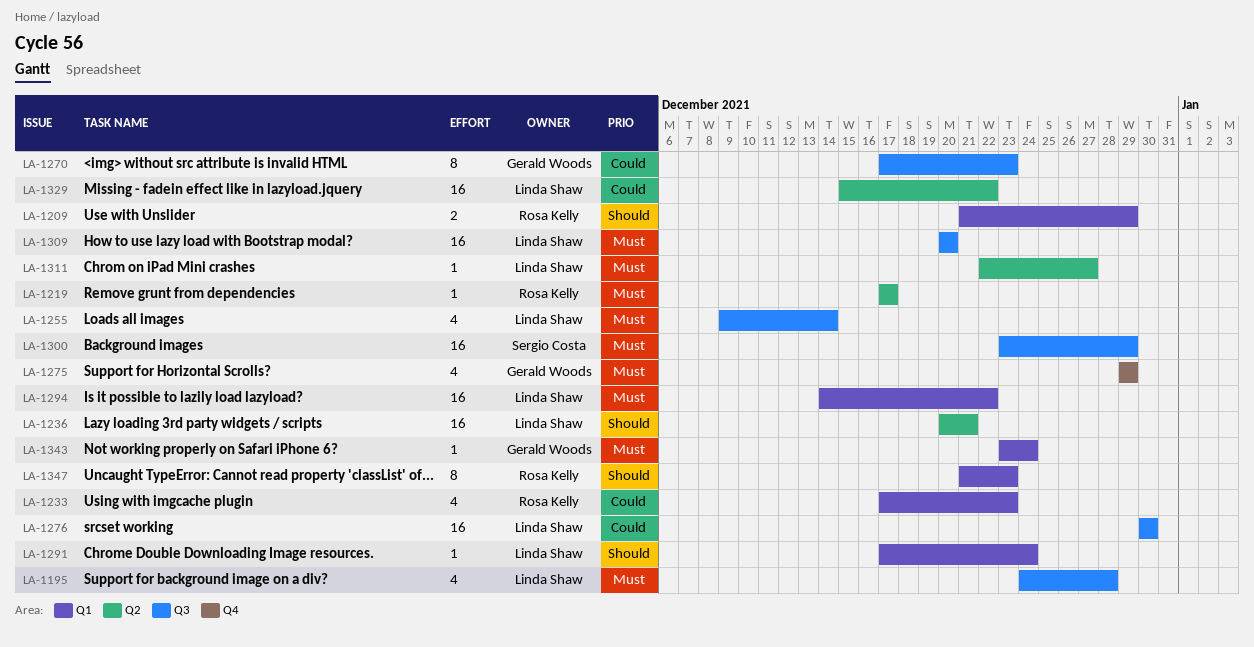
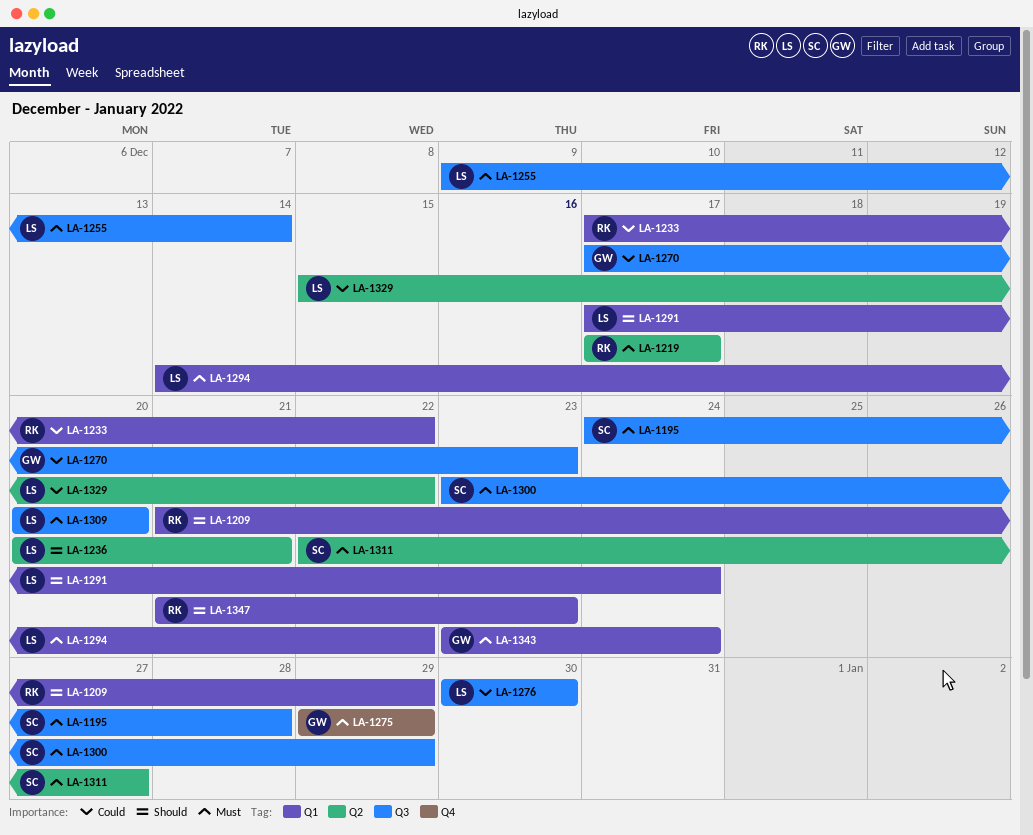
LA-1195, owner: Linda Shaw -> Sergio Costa
LA-1233, due: Dec 23 -> Dec 22
LA-1311, owner: Linda Shaw -> Sergio Costa

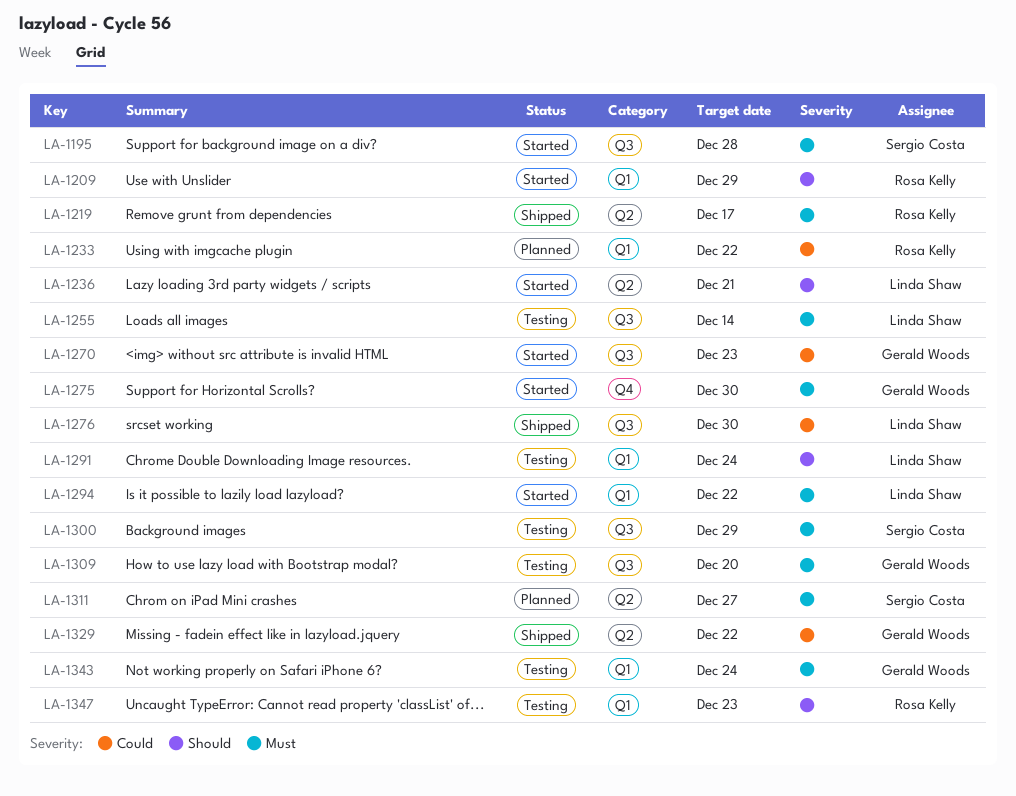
LA-1275, due: Dec 29 -> Dec 30
LA-1309, owner: Linda Shaw -> Gerald Woods
LA-1329, owner: Linda Shaw -> Gerald Woods

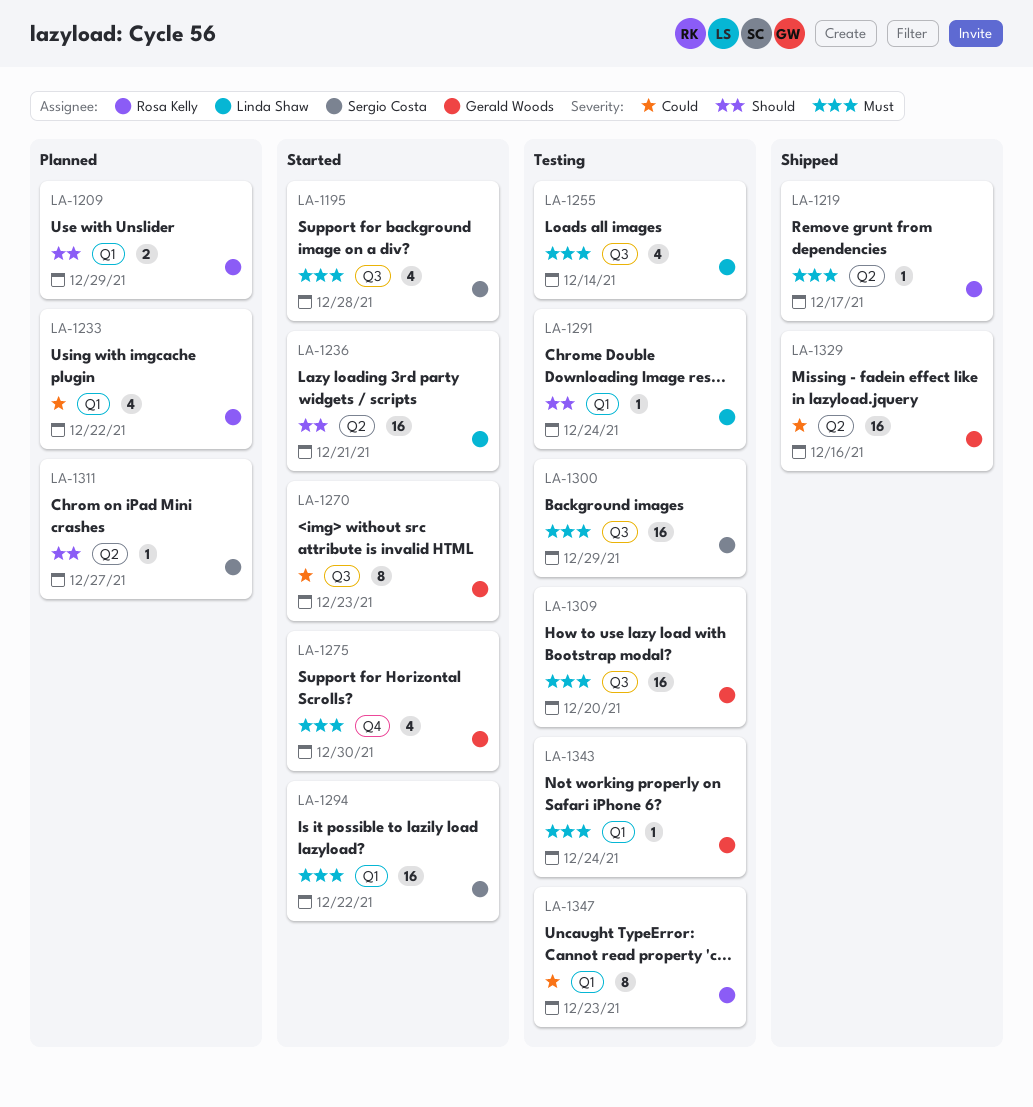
LA-1209, status: Started -> Planned
LA-1276: present -> none
LA-1294, owner: Linda Shaw -> Sergio Costa
LA-1311, priority: Must -> Should
LA-1329, due: Dec 22 -> Dec 16
LA-1347, priority: Should -> Could

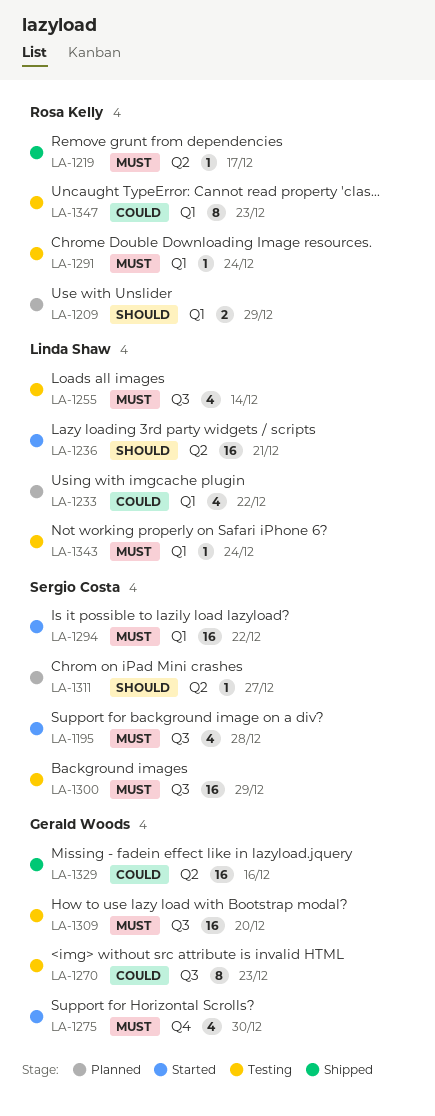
LA-1233, owner: Rosa Kelly -> Linda Shaw
LA-1270, status: Started -> Testing
LA-1291, owner: Linda Shaw -> Rosa Kelly
LA-1291, priority: Should -> Must
LA-1343, owner: Gerald Woods -> Linda Shaw

